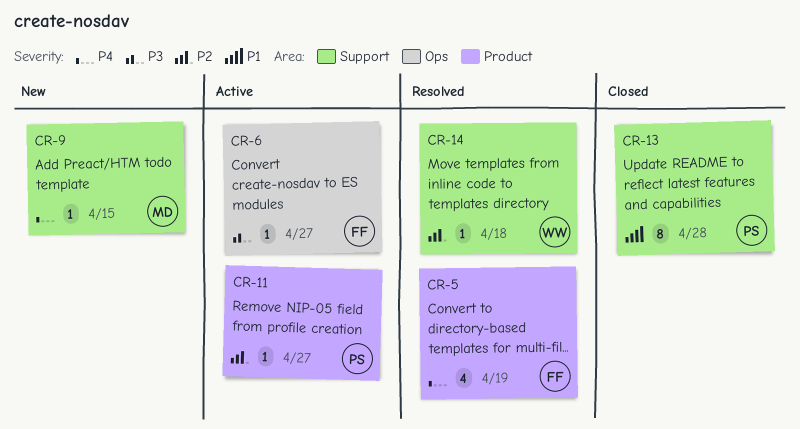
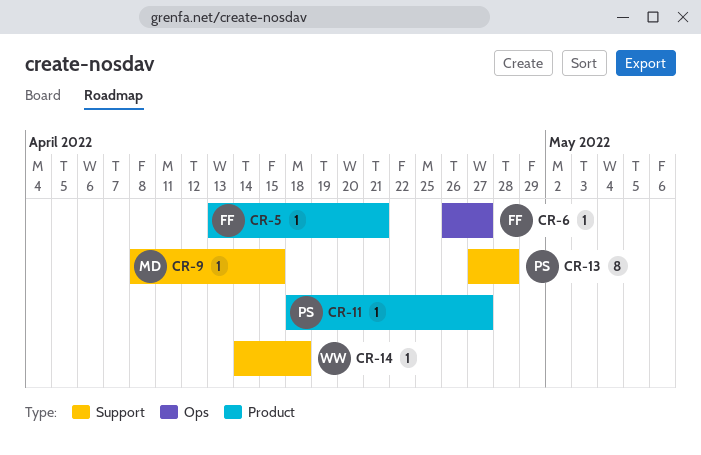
CR-5, estimate: 4 -> 1
CR-5, due: Apr 19 -> Apr 21

